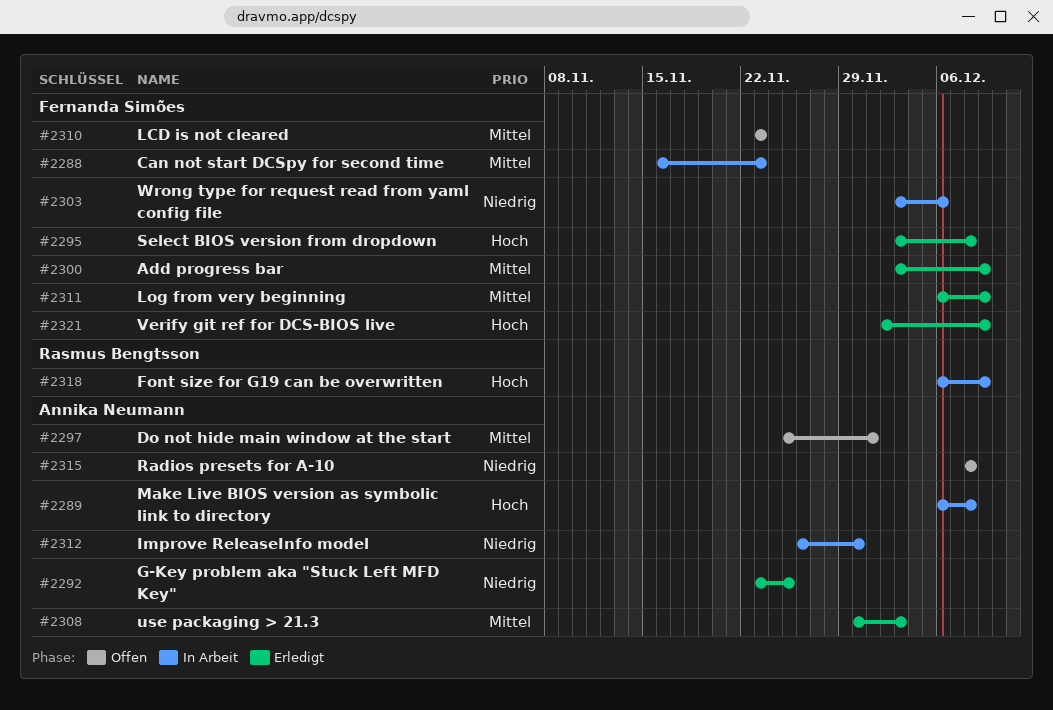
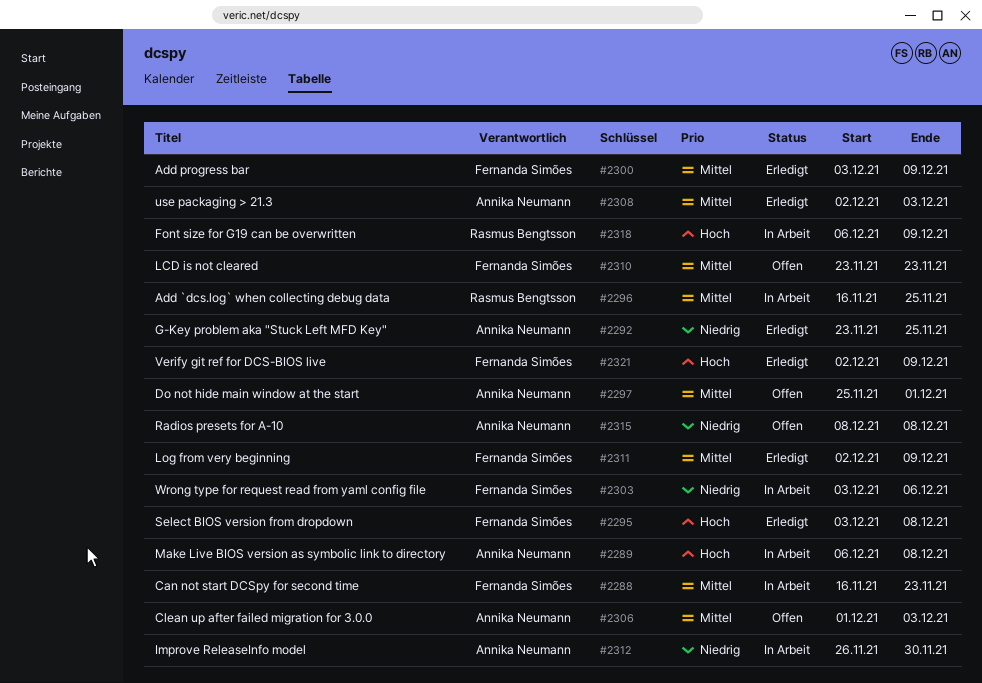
#2296: none -> present
#2306: none -> present
#2308, start: Nov 30 -> Dec 2
#2311, start: Dec 6 -> Dec 2

